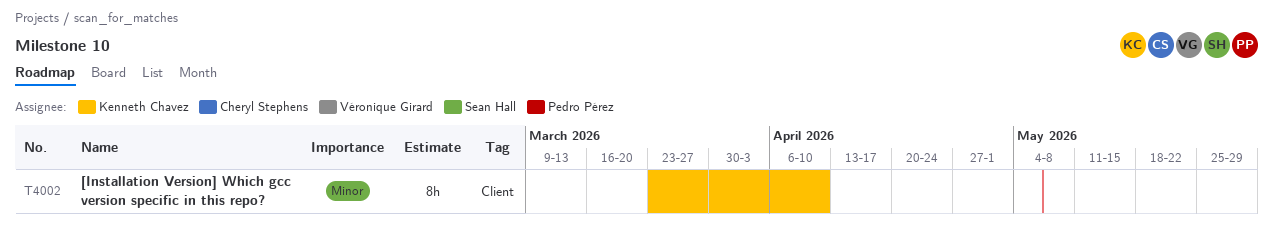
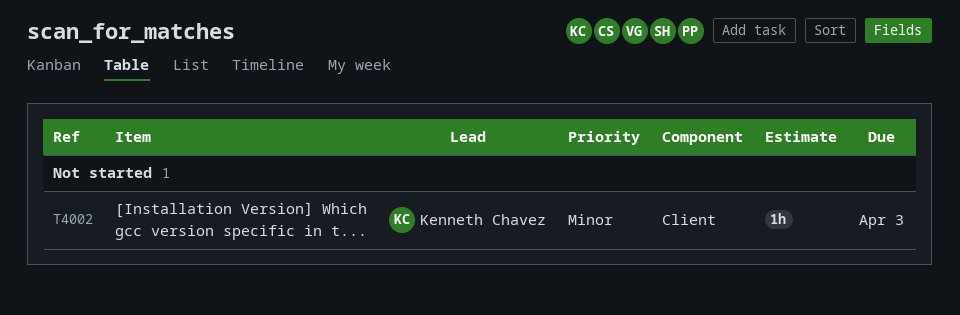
T4002, estimate: 8h -> 1h
T4002, due: Apr 10 -> Apr 3

